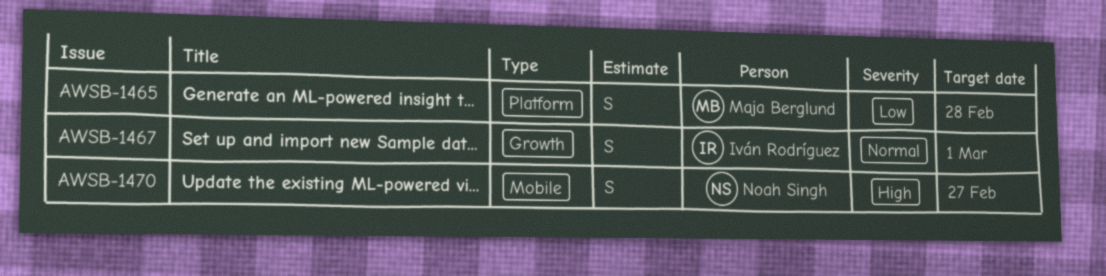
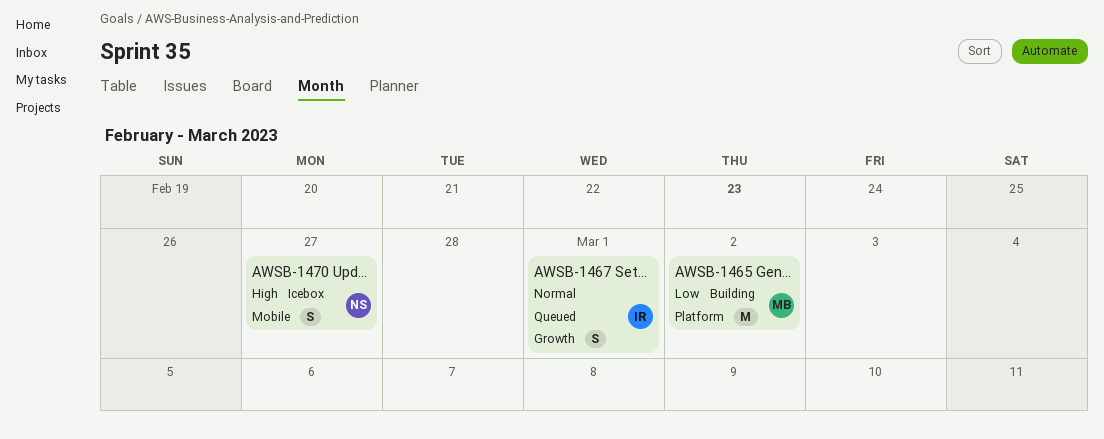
AWSB-1465, estimate: S -> M
AWSB-1465, due: Feb 28 -> Mar 2

